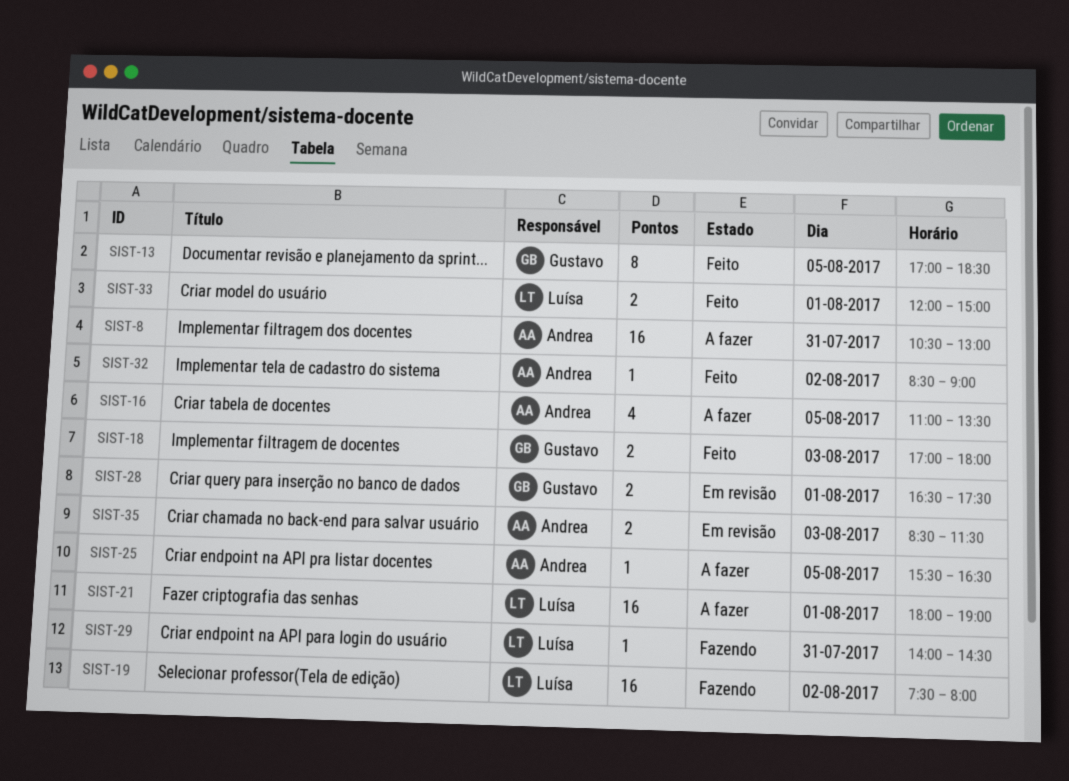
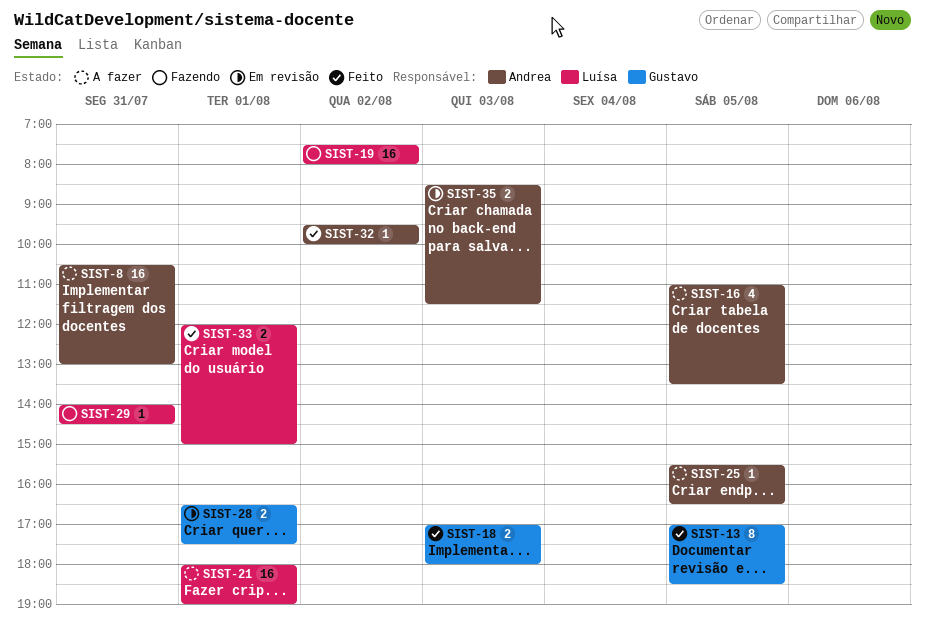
SIST-32, begins: 08:30 -> 09:30
SIST-32, ends: 09:00 -> 10:00

